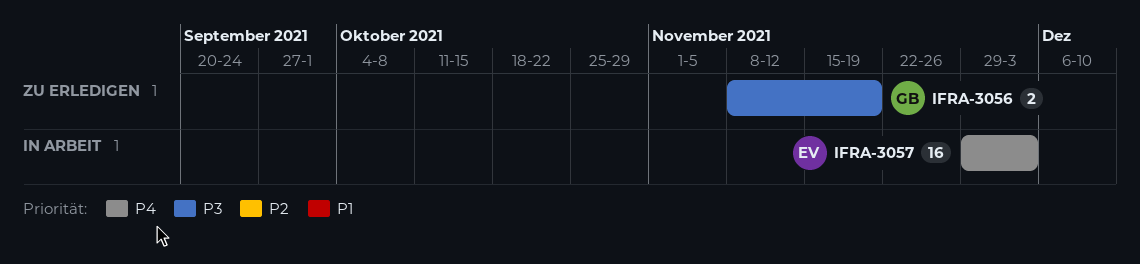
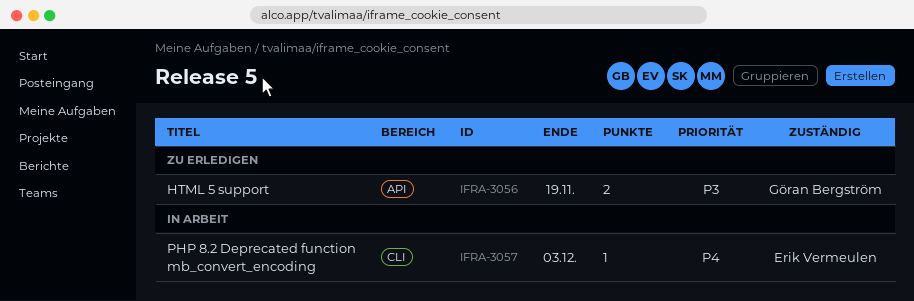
IFRA-3057, estimate: 16 -> 1

